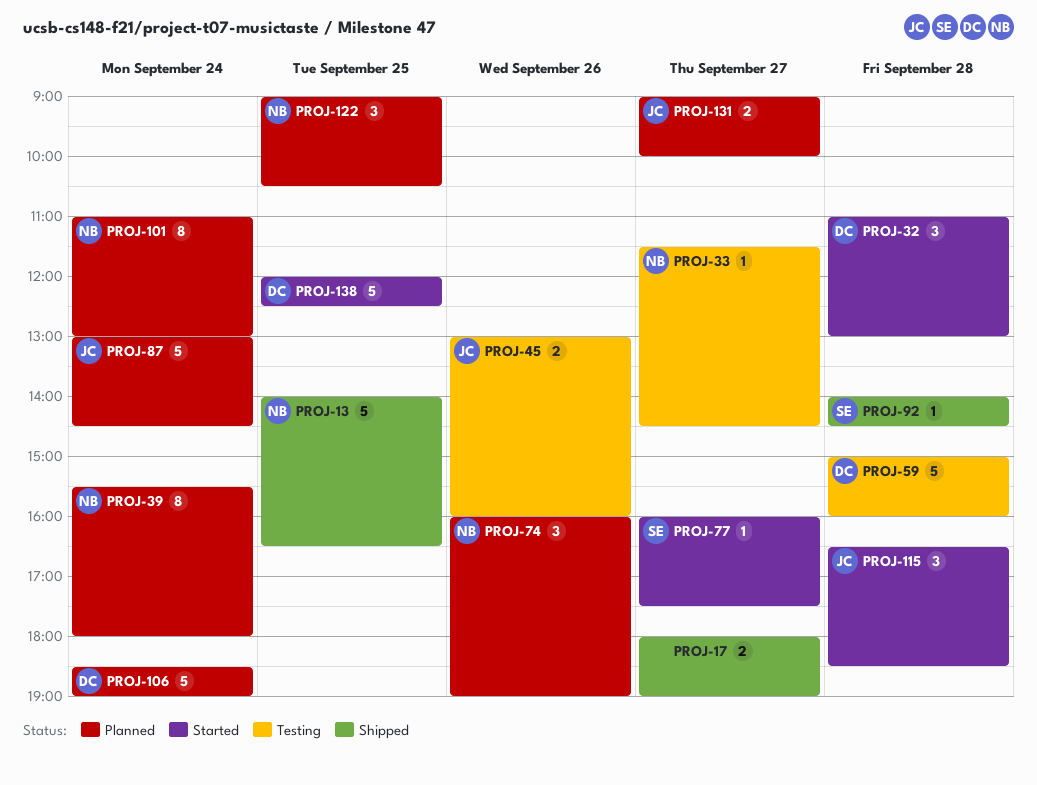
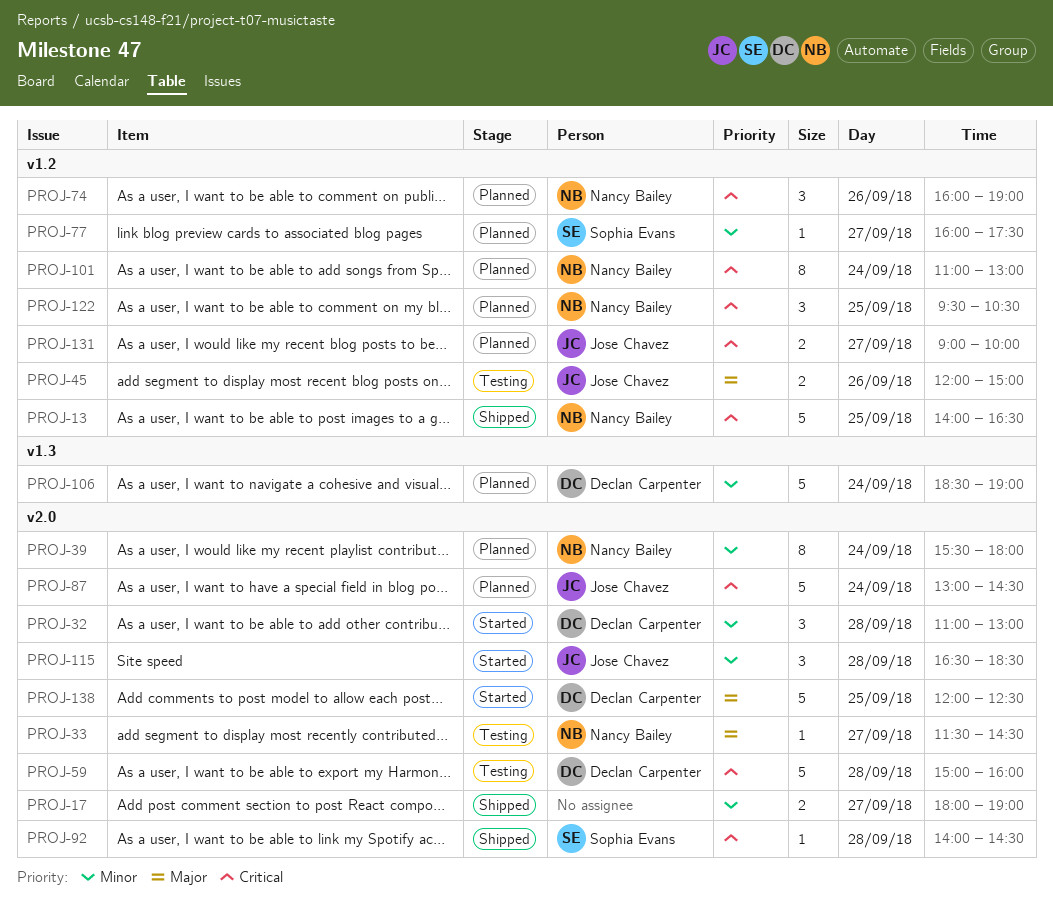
PROJ-45, begins: 13:00 -> 12:00
PROJ-45, ends: 16:00 -> 15:00
PROJ-77, status: Started -> Planned
PROJ-122, begins: 09:00 -> 09:30

